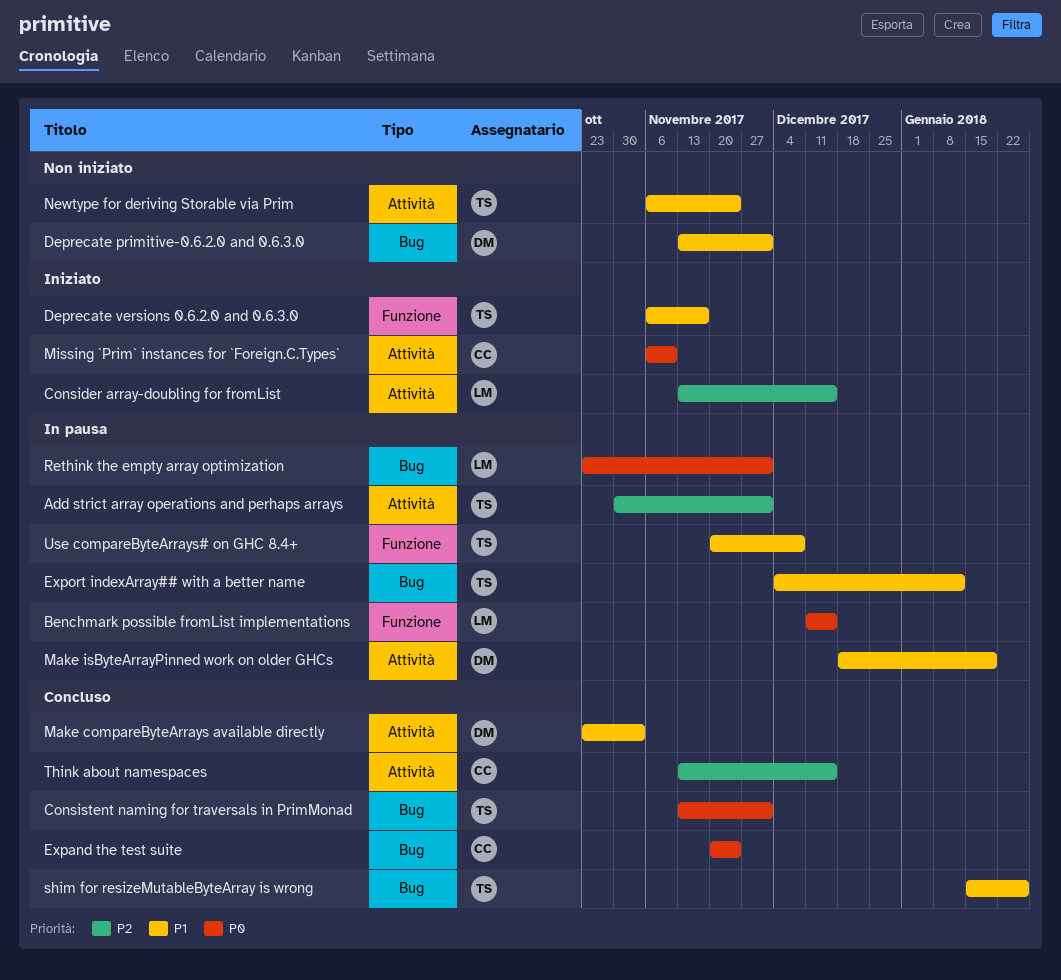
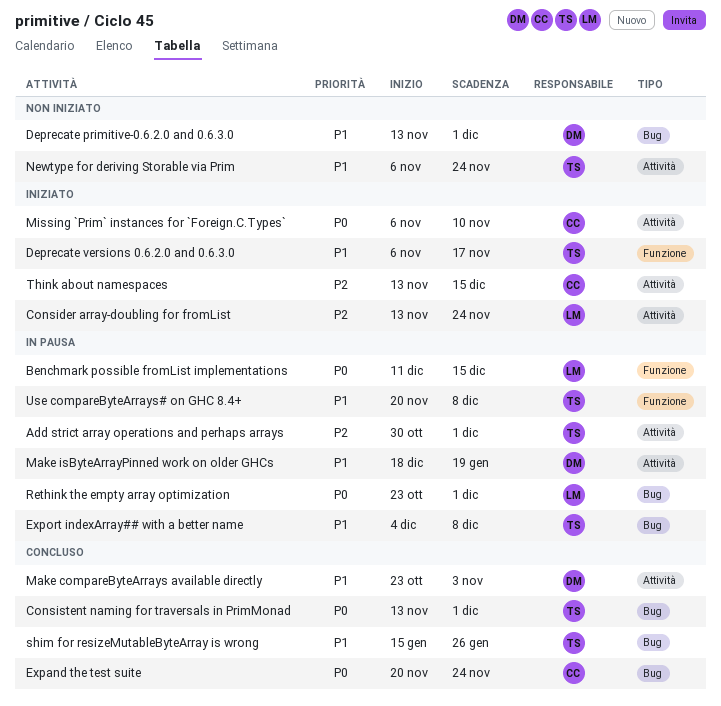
Consider array-doubling for fromList, due: Dec 15 -> Nov 24
Export indexArray## with a better name, due: Jan 12 -> Dec 8
Think about namespaces, status: Concluso -> Iniziato

